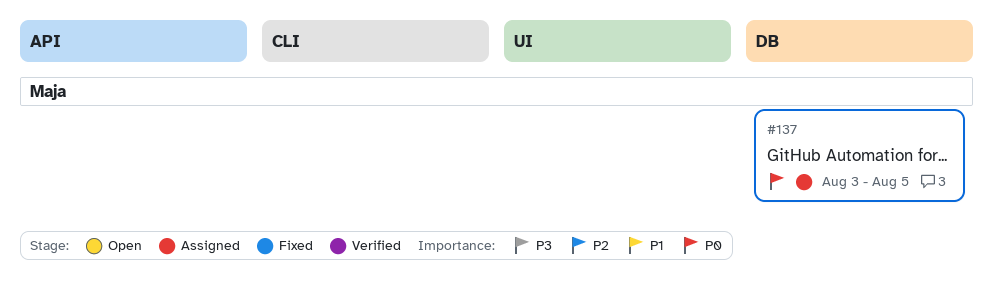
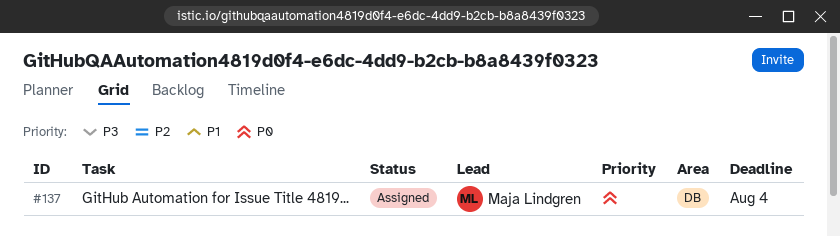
#137, due: Aug 5 -> Aug 4

